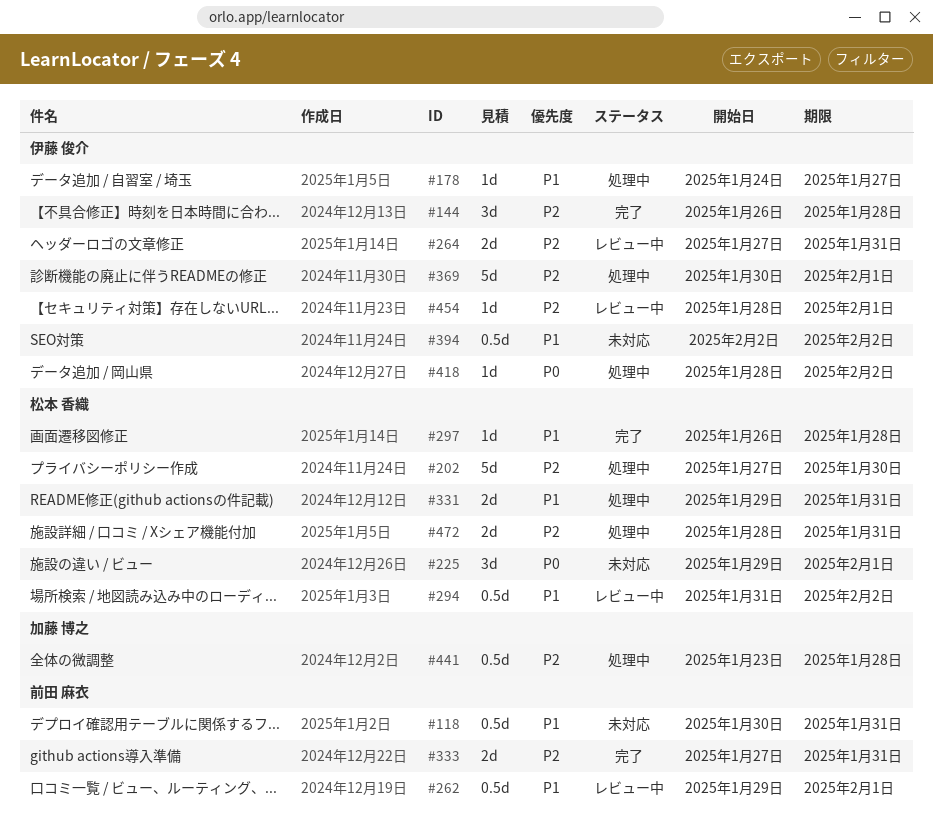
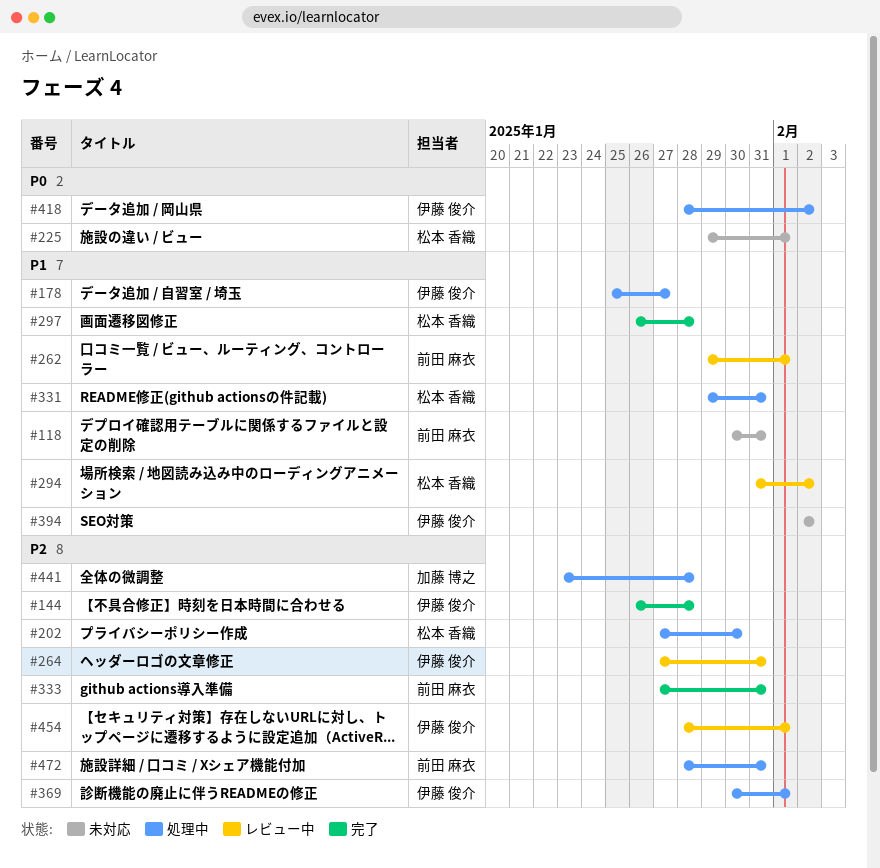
#178, start: Jan 24 -> Jan 25
#472, owner: 松本 香織 -> 前田 麻衣

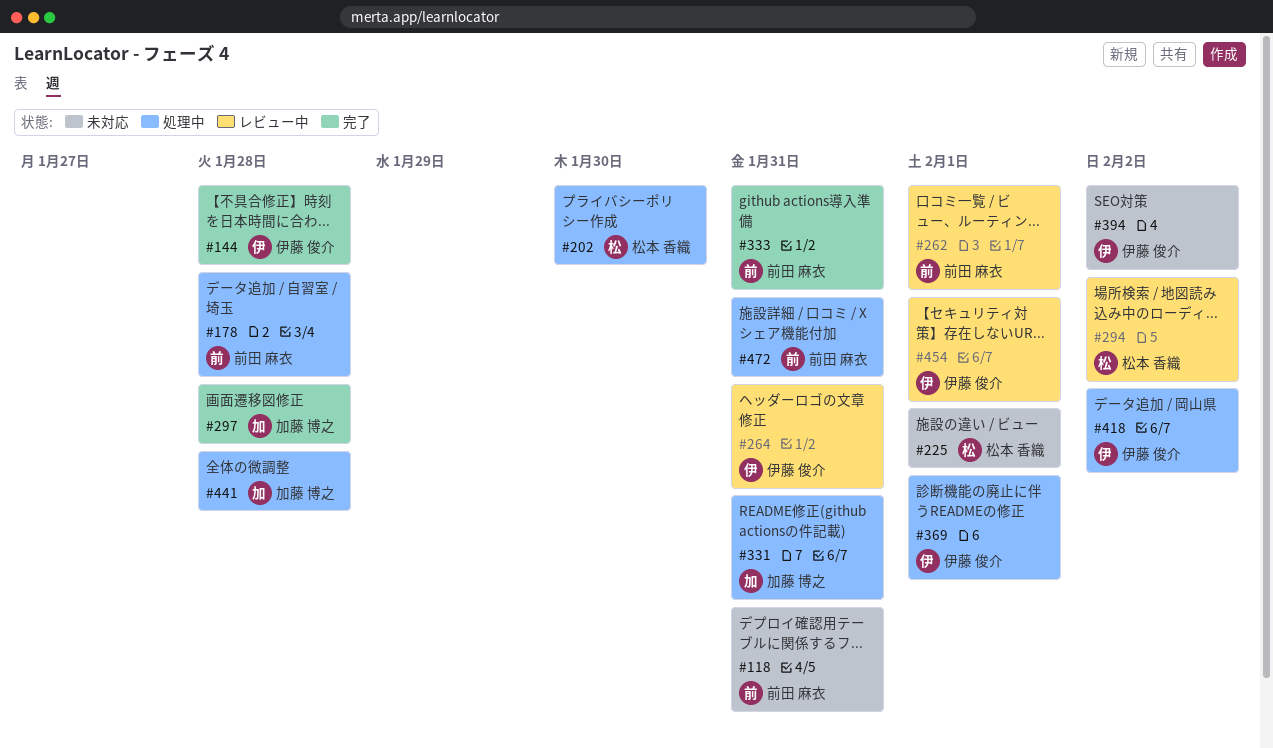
#178, owner: 伊藤 俊介 -> 前田 麻衣
#178, due: Jan 27 -> Jan 28
#297, owner: 松本 香織 -> 加藤 博之
#331, owner: 松本 香織 -> 加藤 博之

